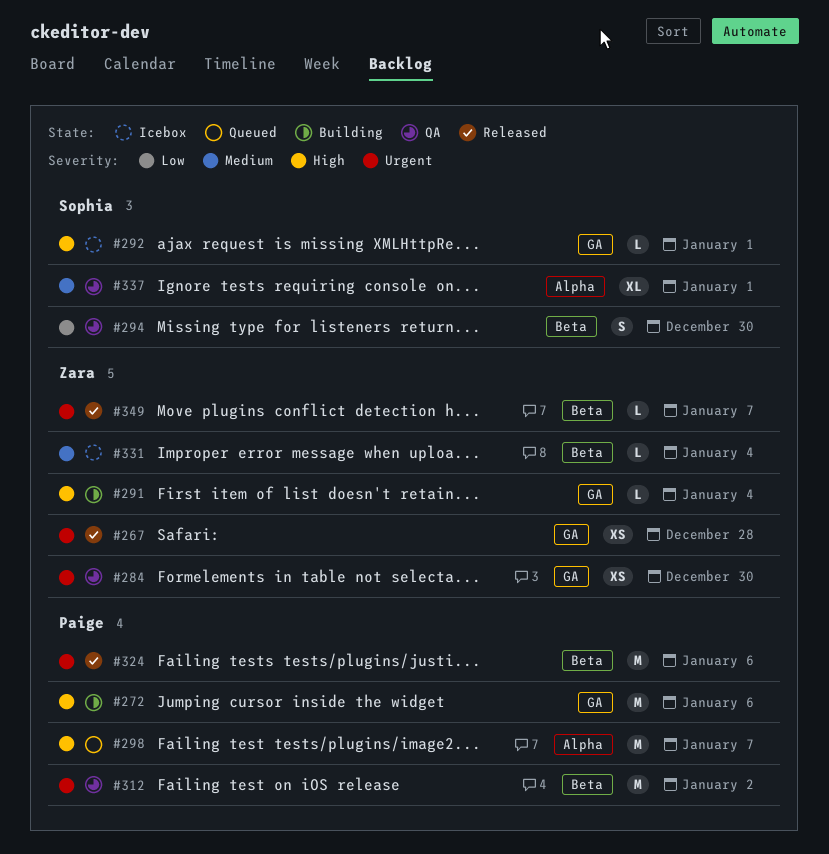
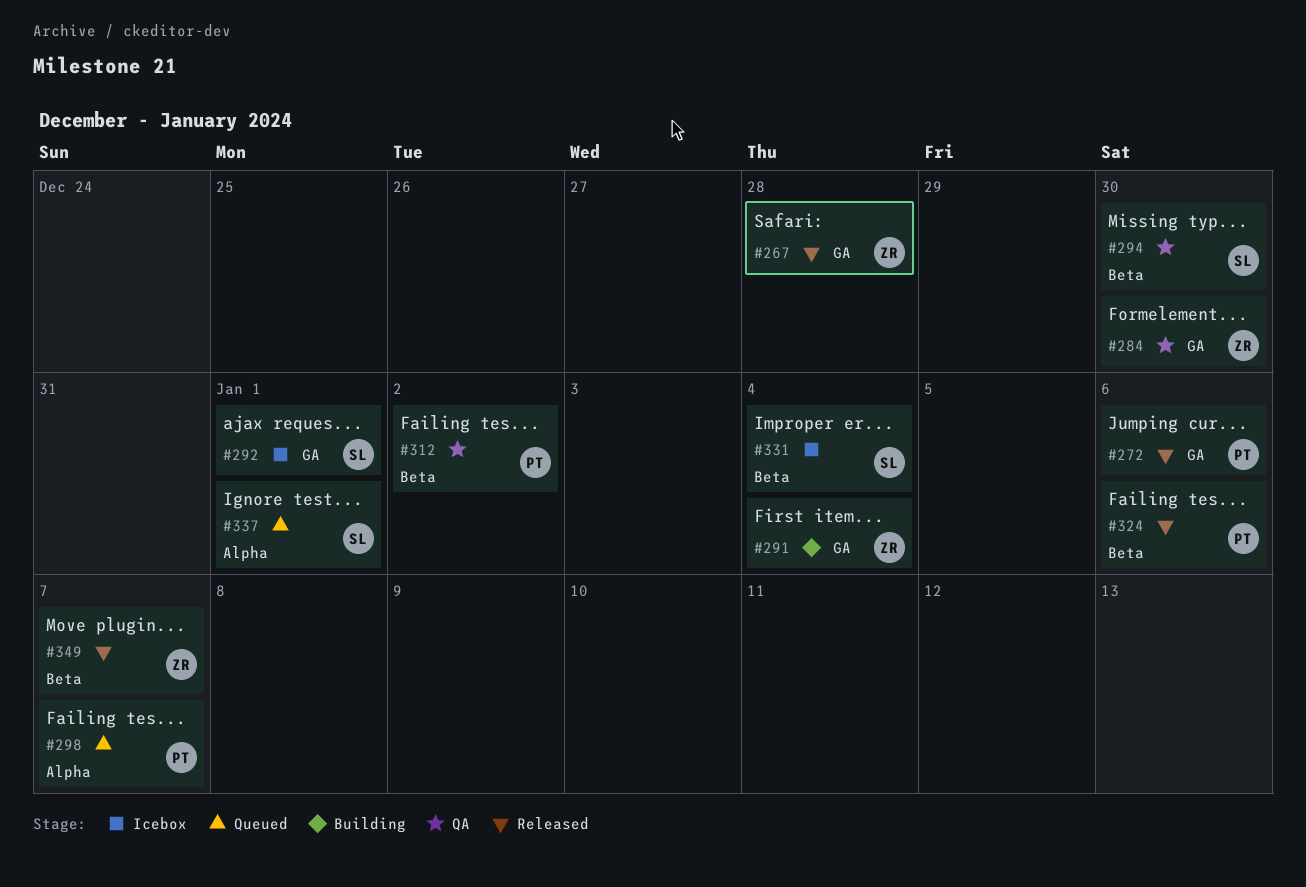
#272, status: Building -> Released
#331, owner: Zara -> Sophia
#337, status: QA -> Queued

